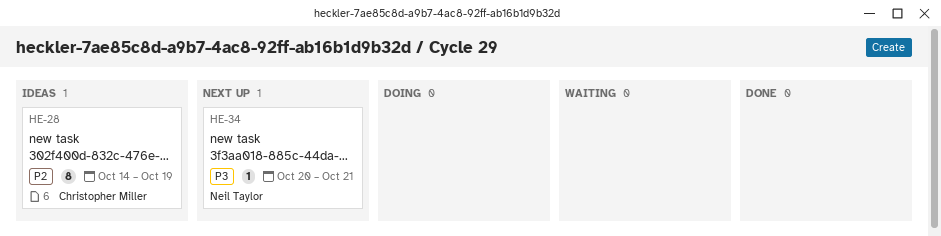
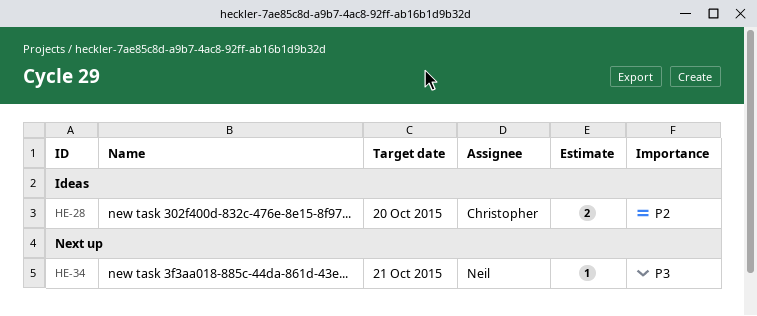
HE-28, estimate: 8 -> 2
HE-28, due: Oct 19 -> Oct 20

